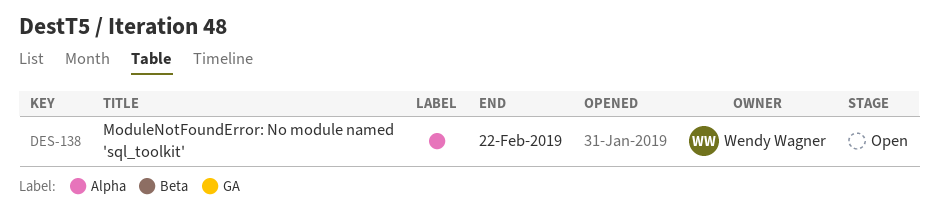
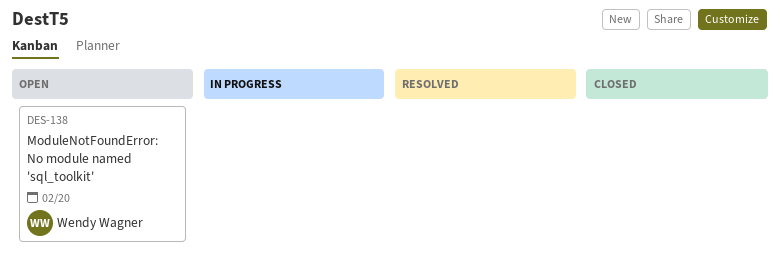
DES-138, due: Feb 22 -> Feb 20

